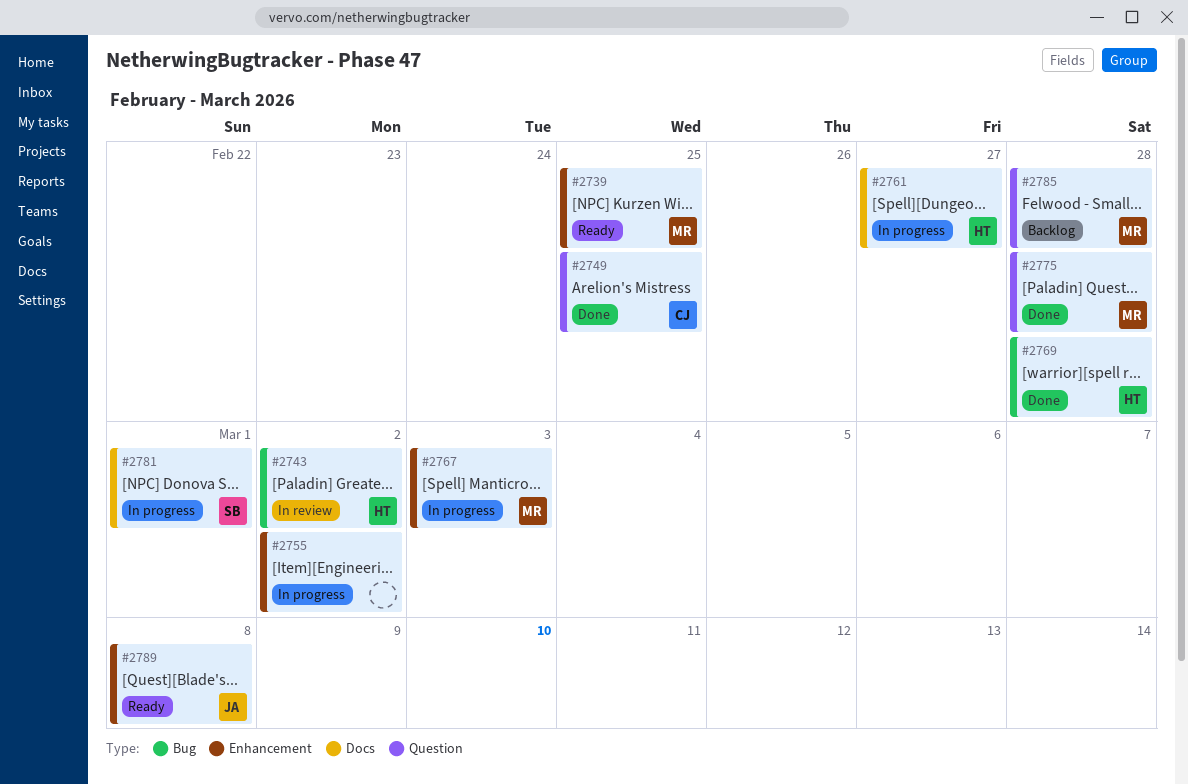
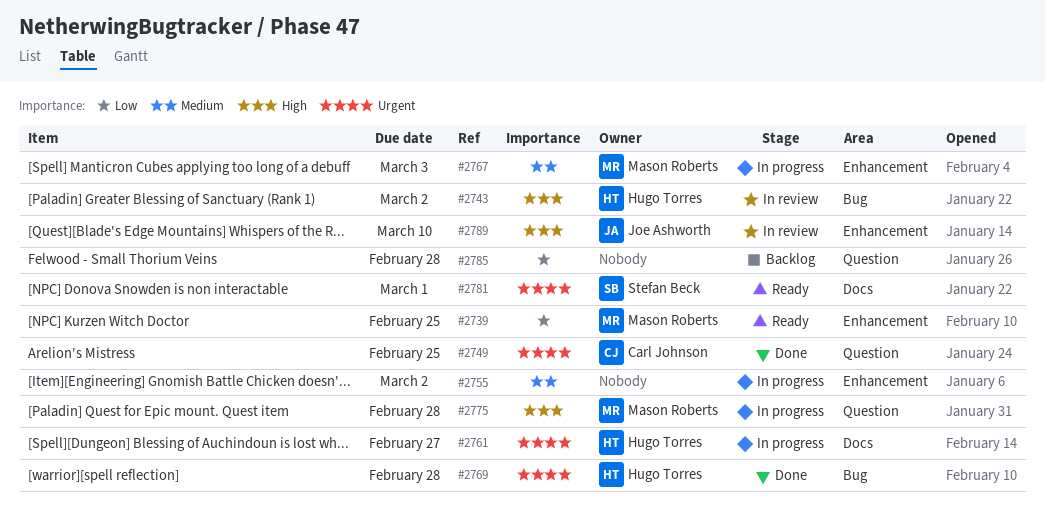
#2775, status: Done -> In progress
#2781, status: In progress -> Ready
#2785, owner: Mason Roberts -> none
#2789, status: Ready -> In review
#2789, due: Mar 8 -> Mar 10

